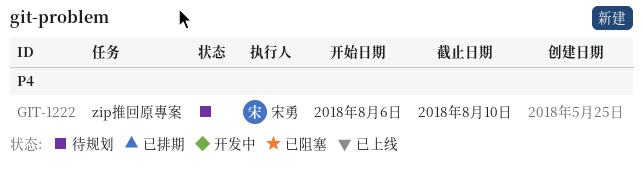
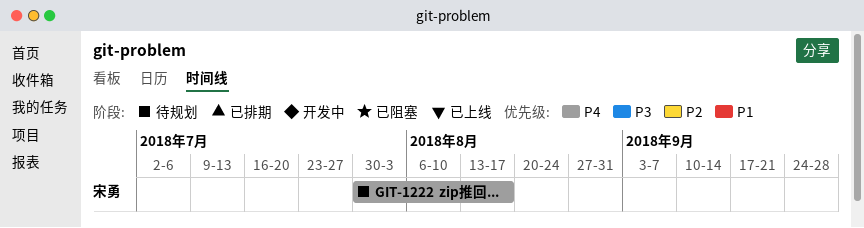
GIT-1222, start: Aug 6 -> Jul 30
GIT-1222, due: Aug 10 -> Aug 17

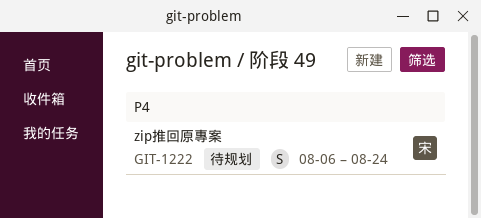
GIT-1222, start: Jul 30 -> Aug 6
GIT-1222, due: Aug 17 -> Aug 24

